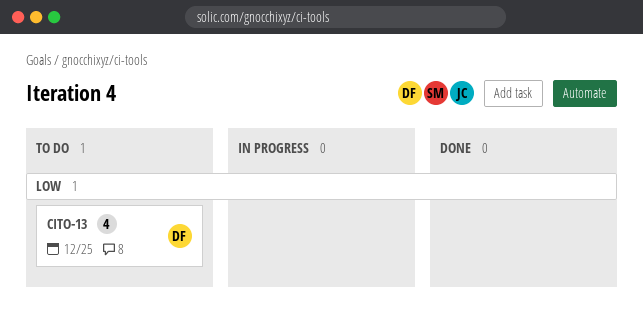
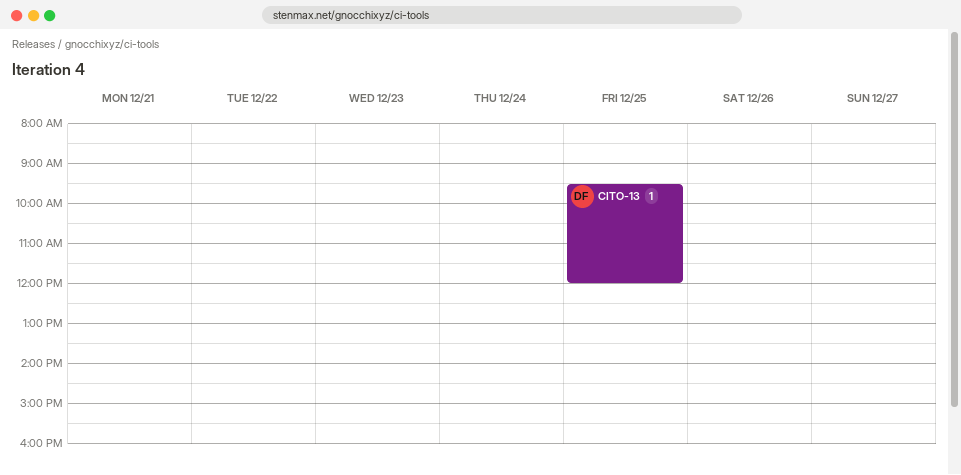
CITO-13, estimate: 4 -> 1

